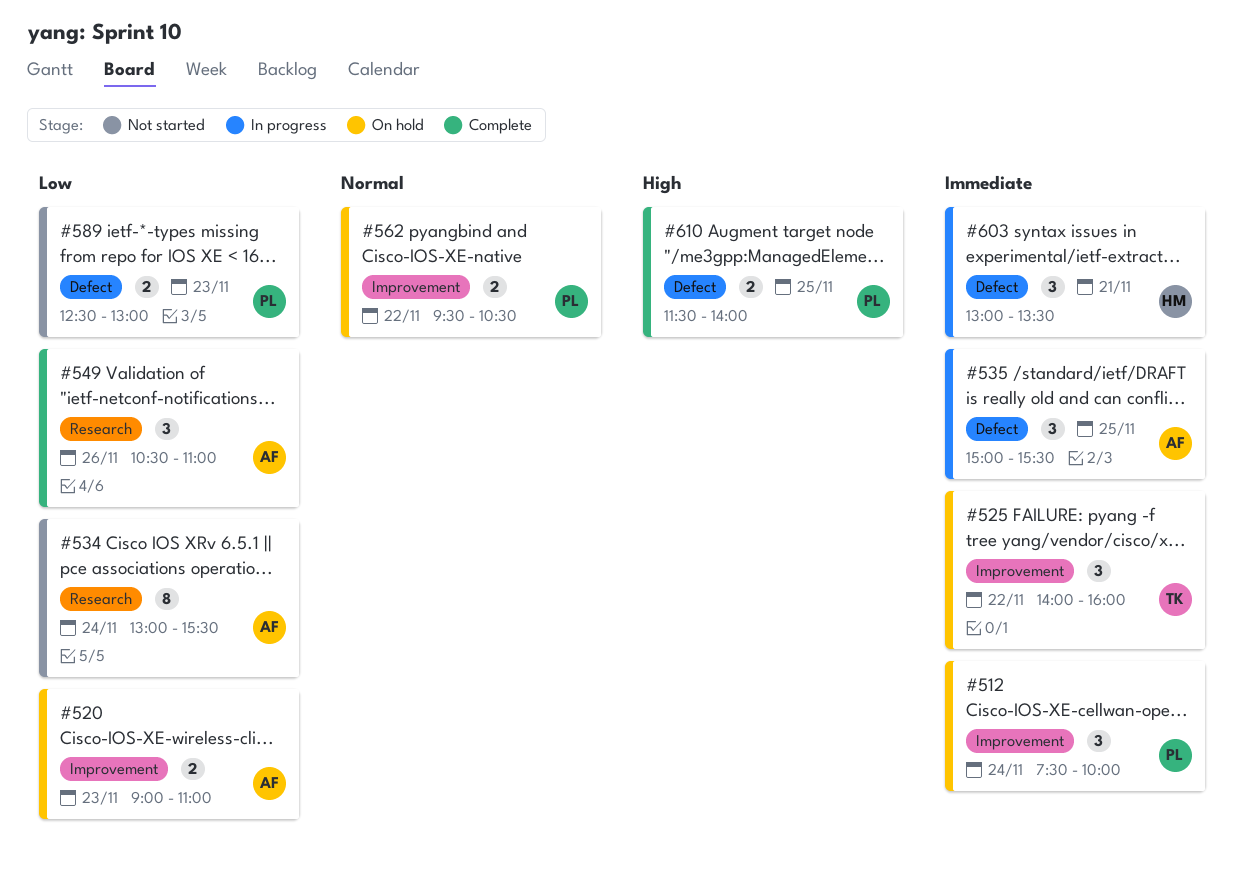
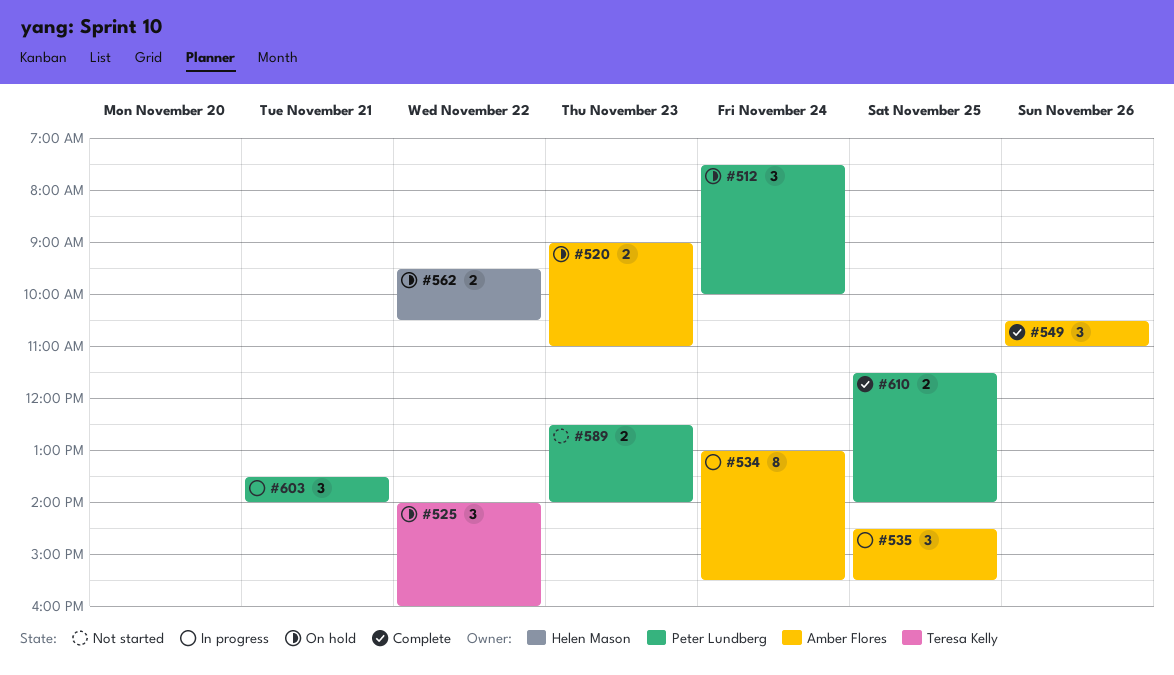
#534, status: Not started -> In progress
#535, begins: 15:00 -> 14:30
#562, owner: Peter Lundberg -> Helen Mason
#589, ends: 13:00 -> 14:00
#603, owner: Helen Mason -> Peter Lundberg
#603, begins: 13:00 -> 13:30
#603, ends: 13:30 -> 14:00

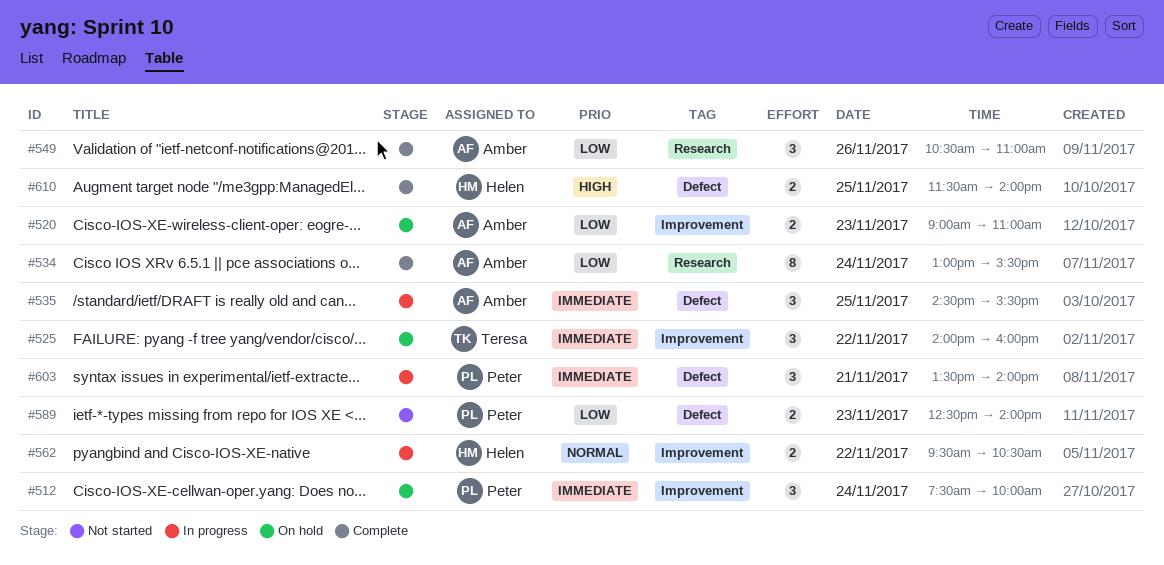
#534, status: In progress -> Complete
#562, status: On hold -> In progress
#610, owner: Peter Lundberg -> Helen Mason

